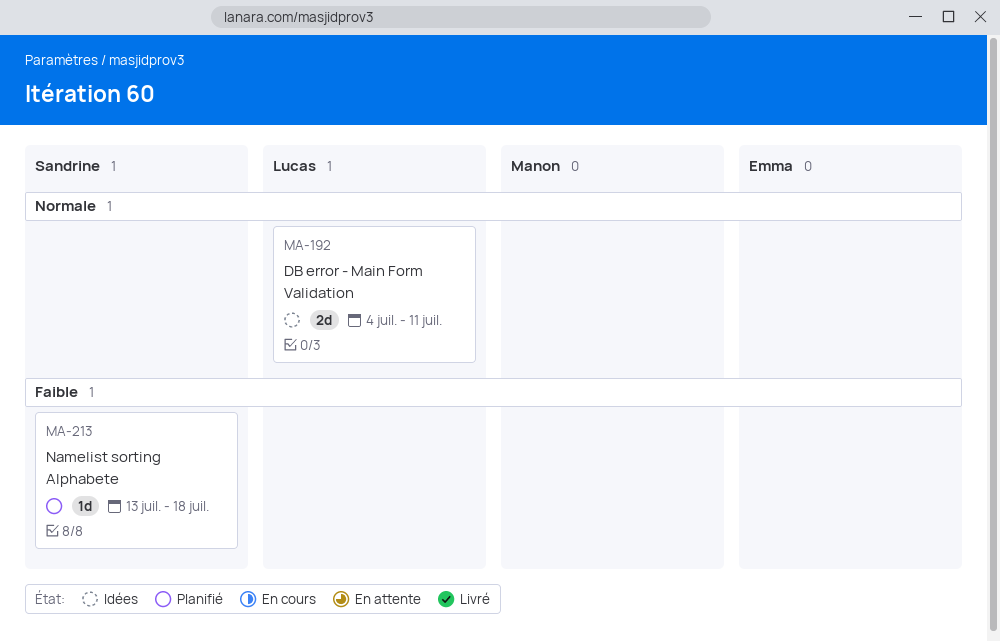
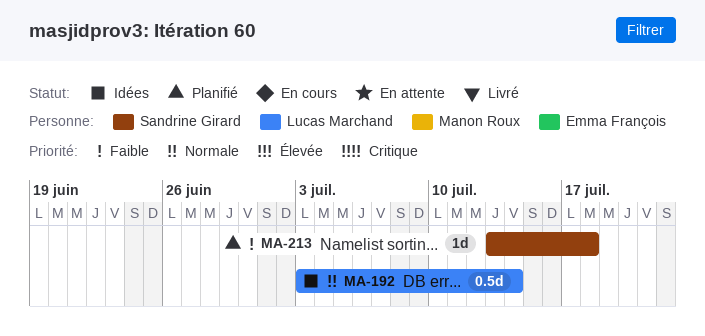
MA-192, estimate: 2d -> 0.5d
MA-192, start: Jul 4 -> Jul 3
MA-192, due: Jul 11 -> Jul 14

